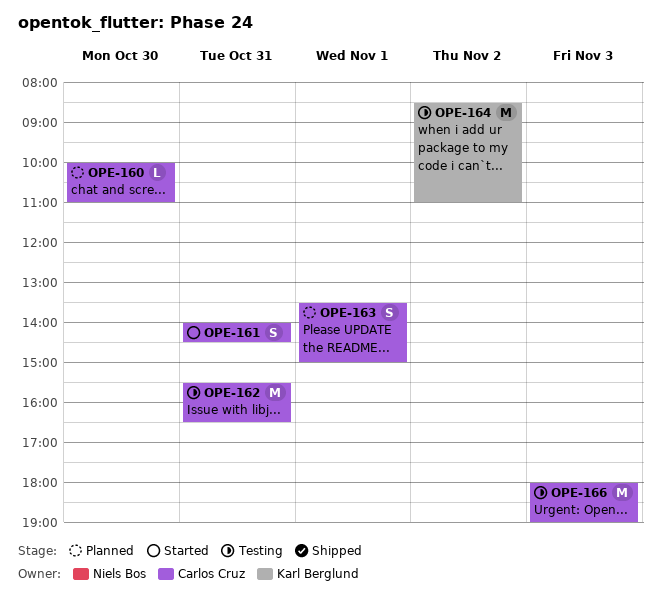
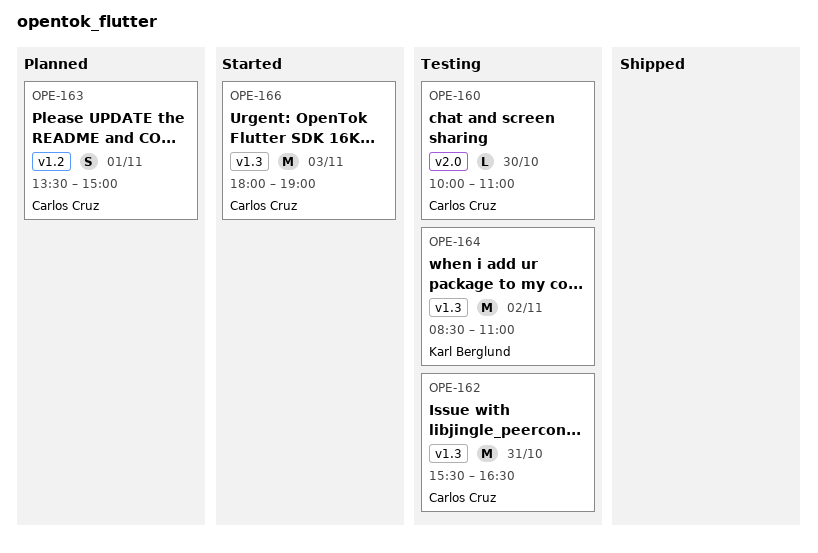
OPE-160, status: Planned -> Testing
OPE-161: present -> none
OPE-166, status: Testing -> Started

